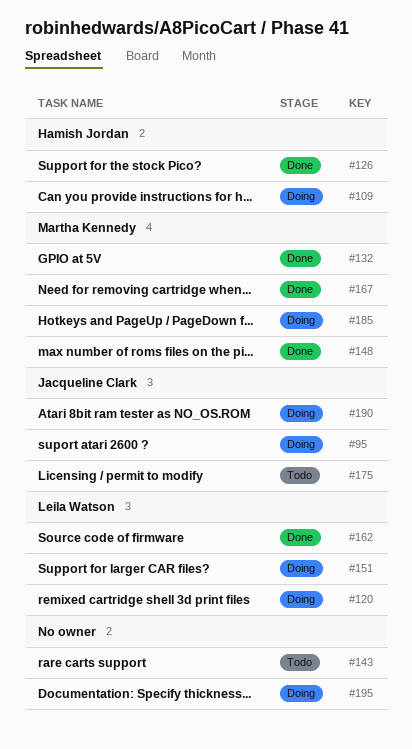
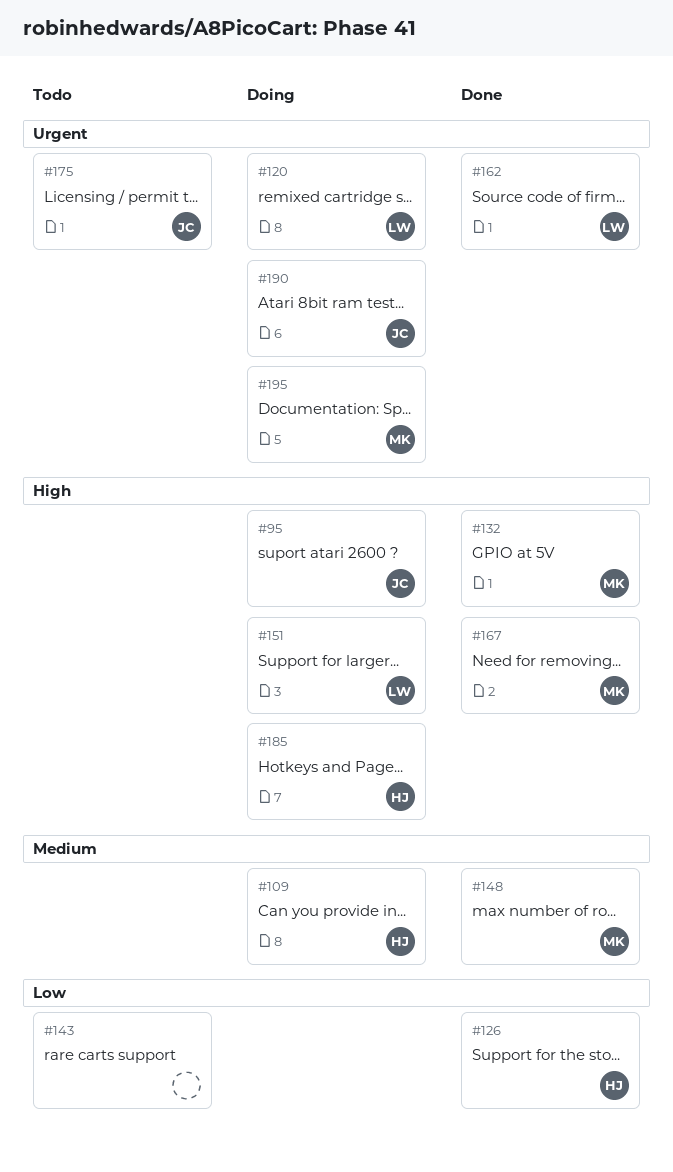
#185, owner: Martha Kennedy -> Hamish Jordan
#195, owner: none -> Martha Kennedy

